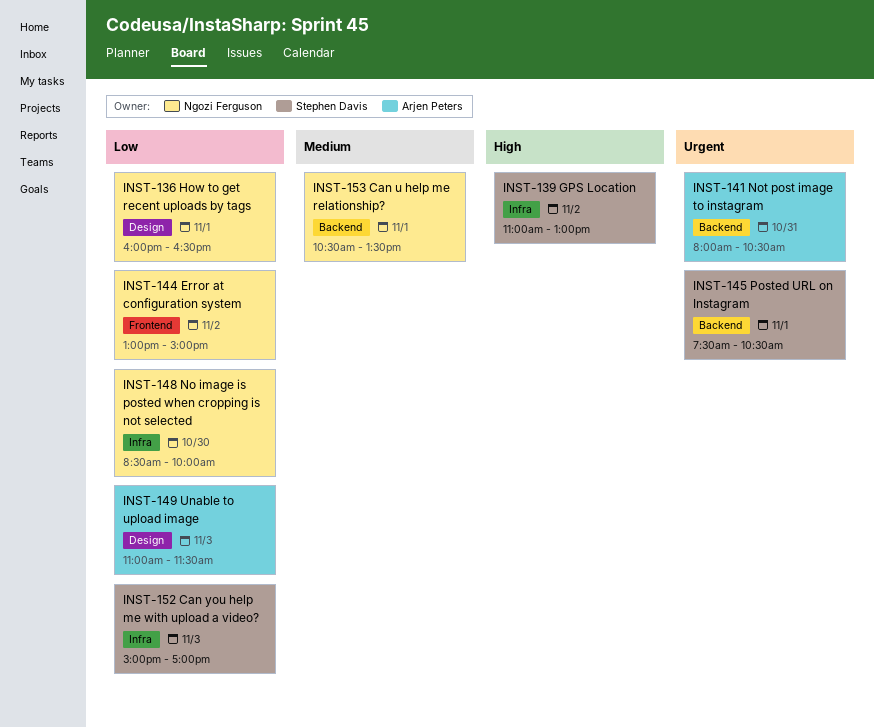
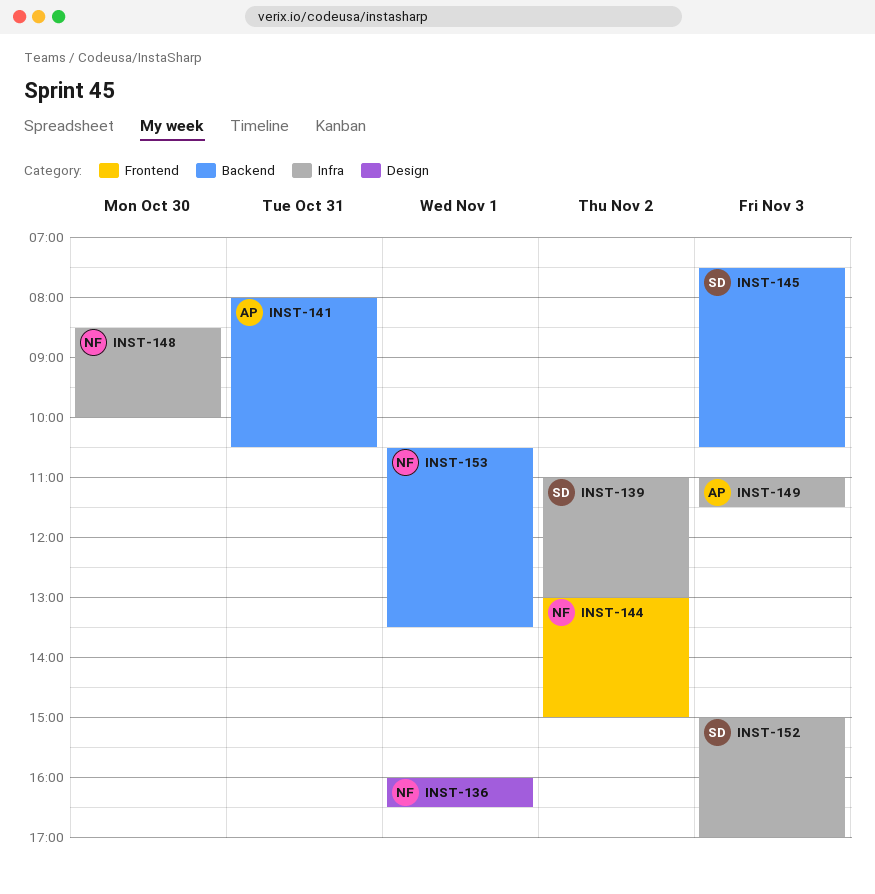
INST-145, day: Nov 1 -> Nov 3
INST-149, label: Design -> Infra

